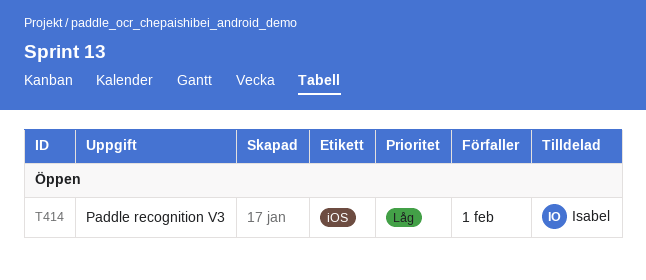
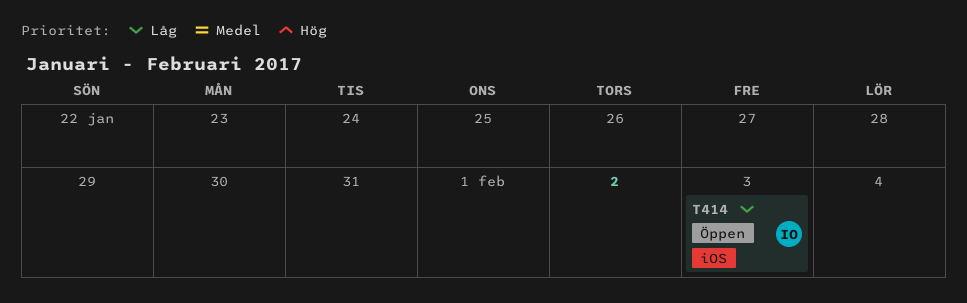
T414, due: Feb 1 -> Feb 3

